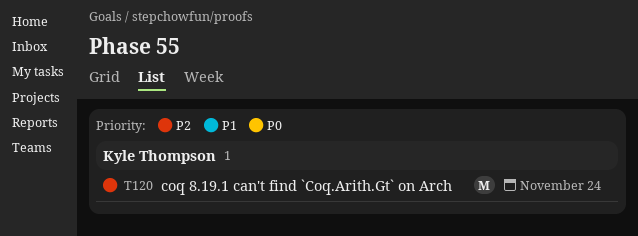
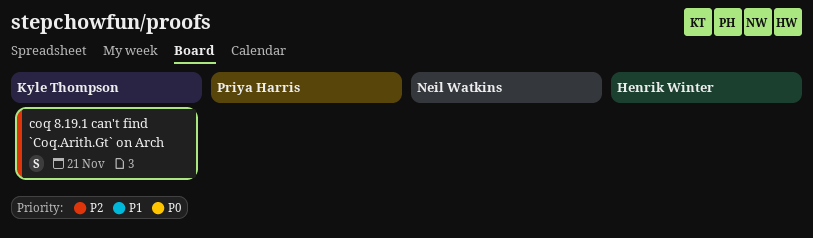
coq 8.19.1 can't find `Coq.Arith.Gt` on Arch, estimate: M -> S
coq 8.19.1 can't find `Coq.Arith.Gt` on Arch, due: Nov 24 -> Nov 21

